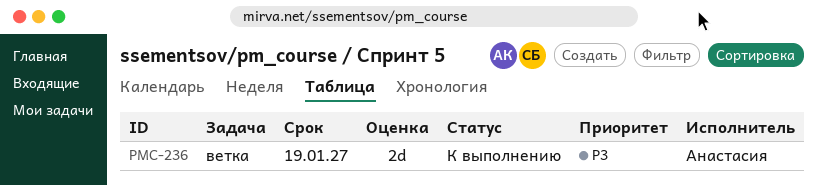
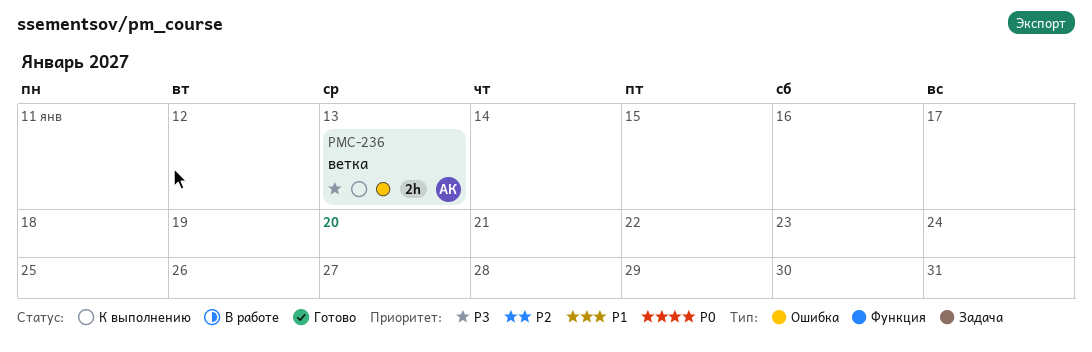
PMC-236, estimate: 2d -> 2h
PMC-236, due: Jan 19 -> Jan 13

